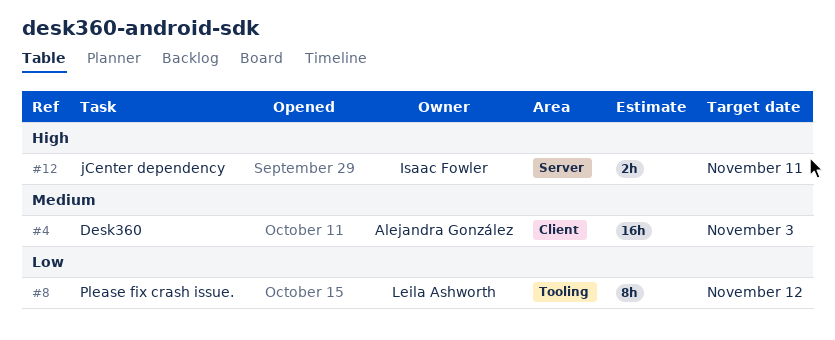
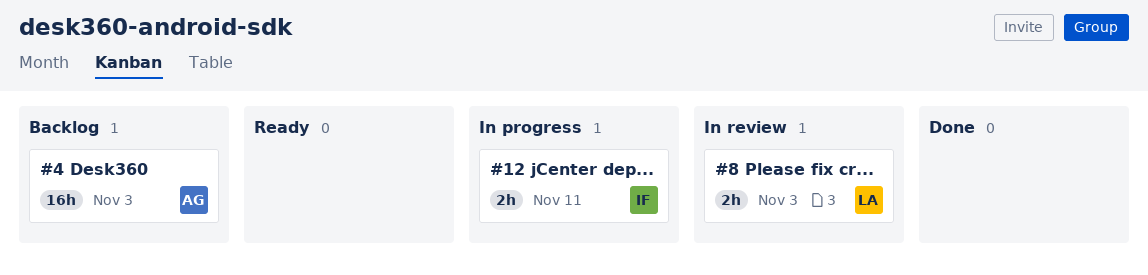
#8, estimate: 8h -> 2h
#8, due: Nov 12 -> Nov 3

